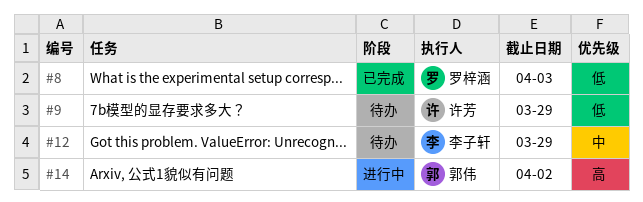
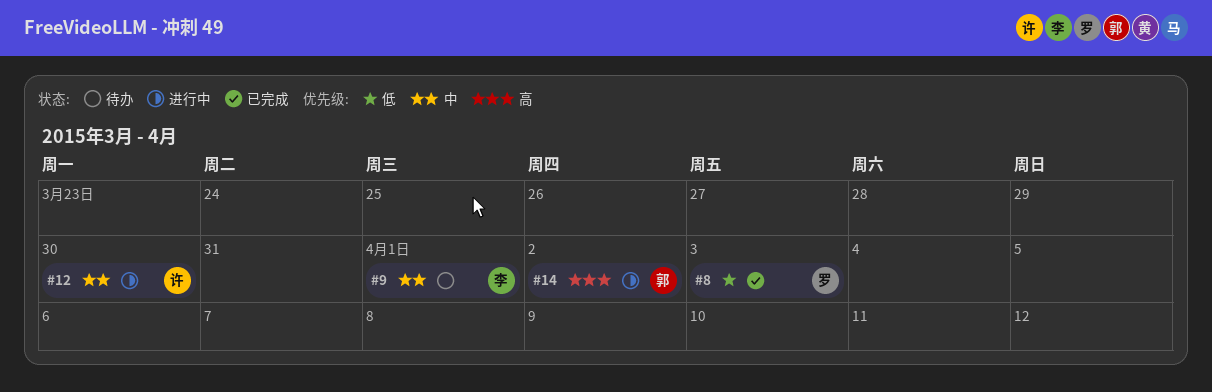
#9, owner: 许芳 -> 李子轩
#9, priority: 低 -> 中
#9, due: Mar 29 -> Apr 1
#12, status: 待办 -> 进行中
#12, owner: 李子轩 -> 许芳
#12, due: Mar 29 -> Mar 30

